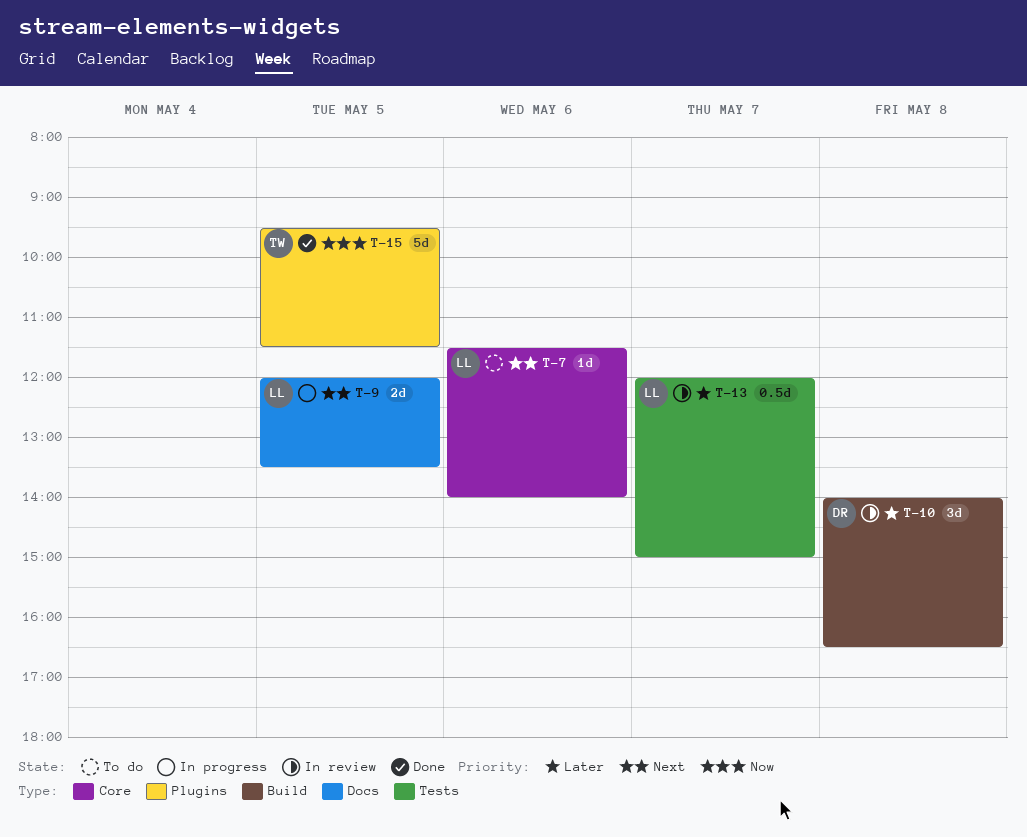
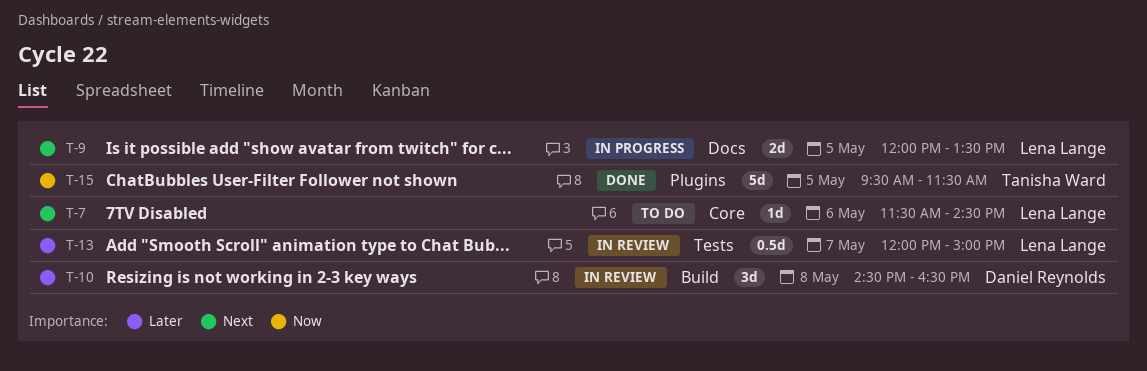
T-7, ends: 14:00 -> 14:30
T-10, begins: 14:00 -> 14:30

